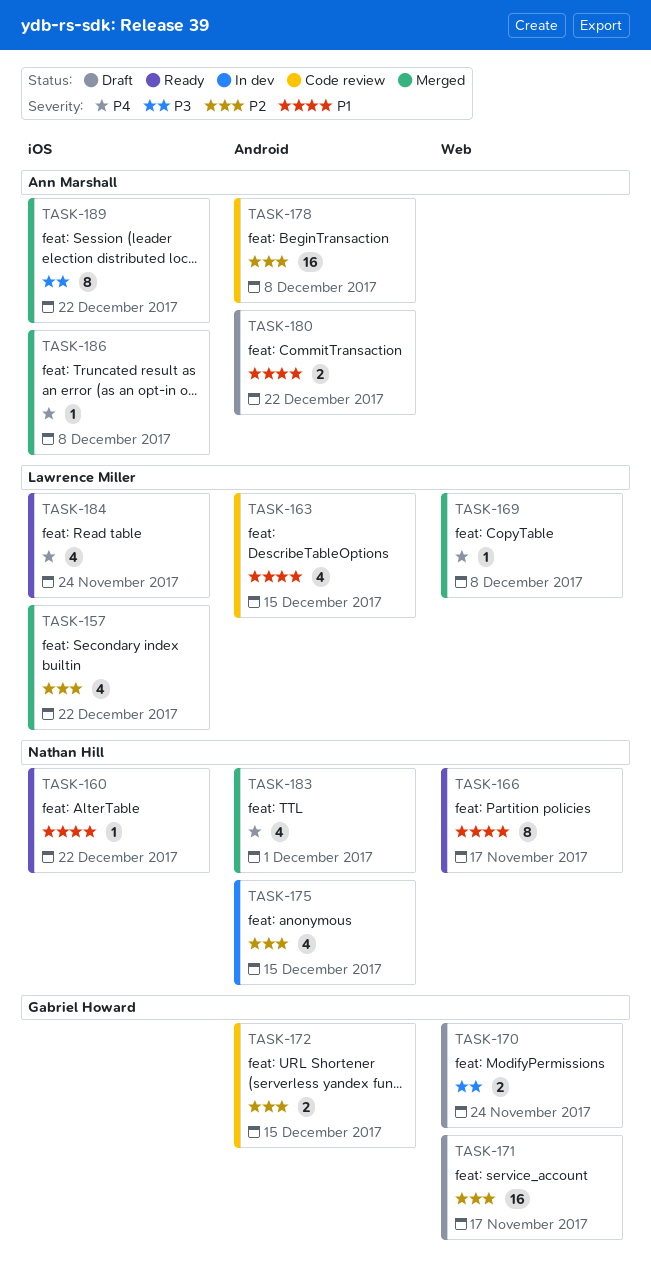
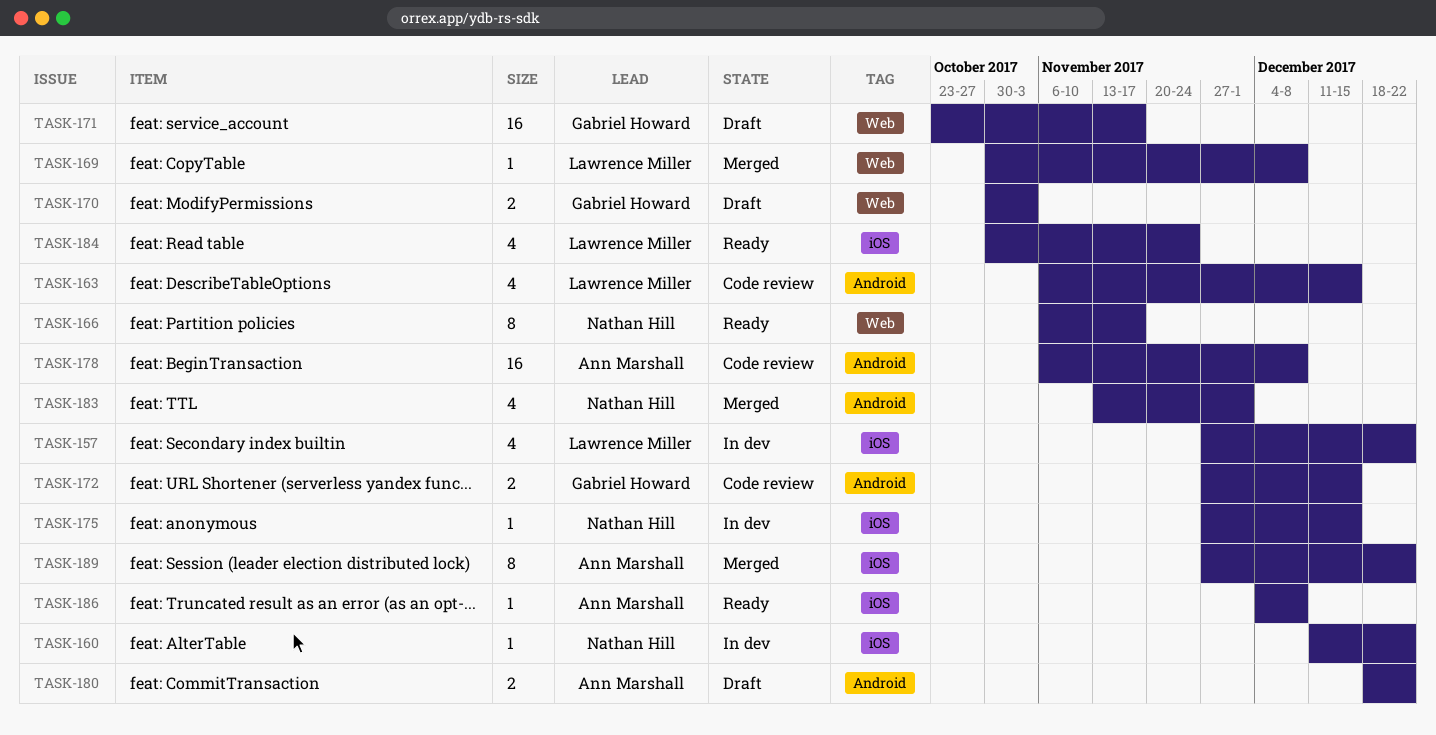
TASK-157, status: Merged -> In dev
TASK-160, status: Ready -> In dev
TASK-170, due: Nov 24 -> Nov 3
TASK-175, label: Android -> iOS
TASK-175, estimate: 4 -> 1
TASK-186, status: Merged -> Ready

